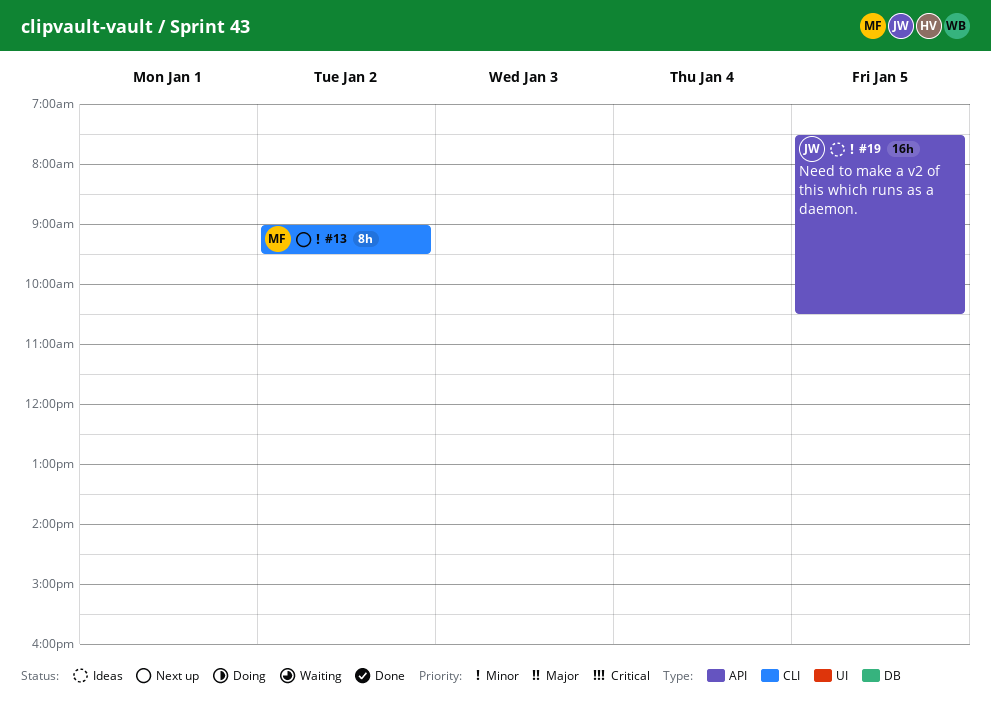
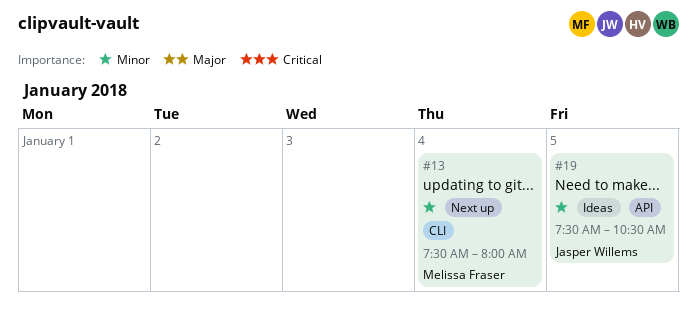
#13, day: Jan 2 -> Jan 4
#13, begins: 09:00 -> 07:30
#13, ends: 09:30 -> 08:00

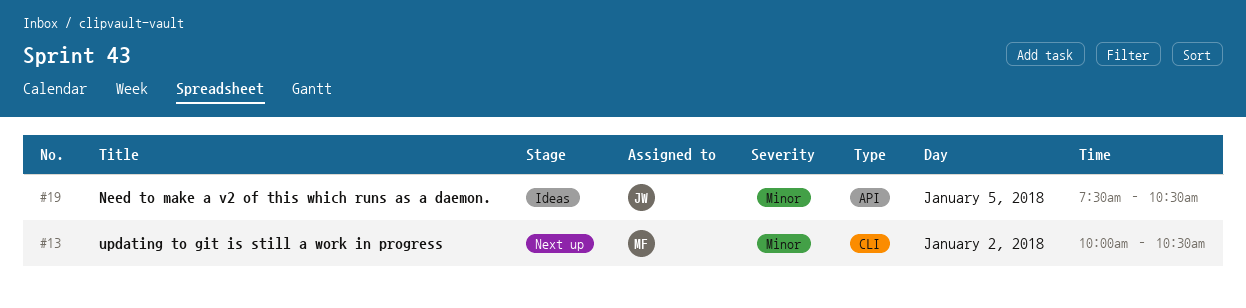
#13, day: Jan 4 -> Jan 2
#13, begins: 07:30 -> 10:00
#13, ends: 08:00 -> 10:30

